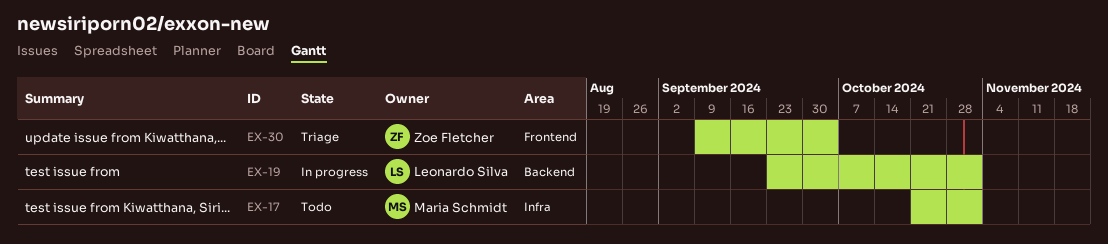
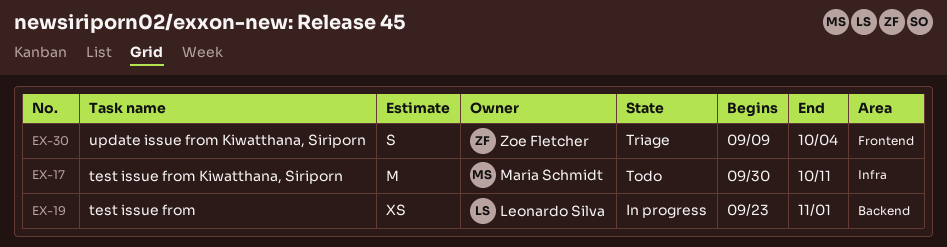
EX-17, start: Oct 21 -> Sep 30
EX-17, due: Nov 1 -> Oct 11

